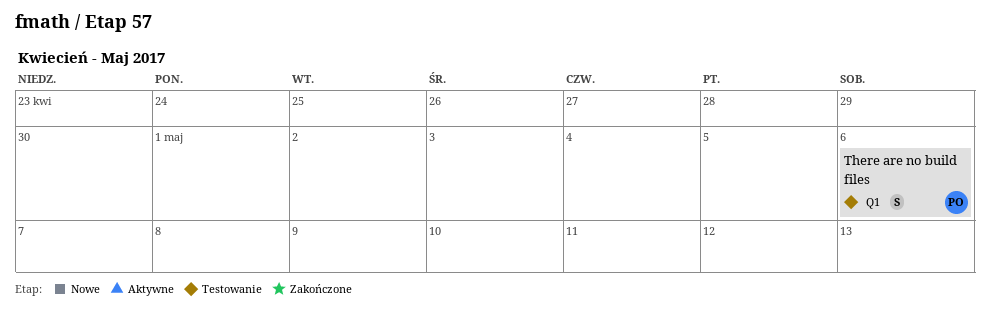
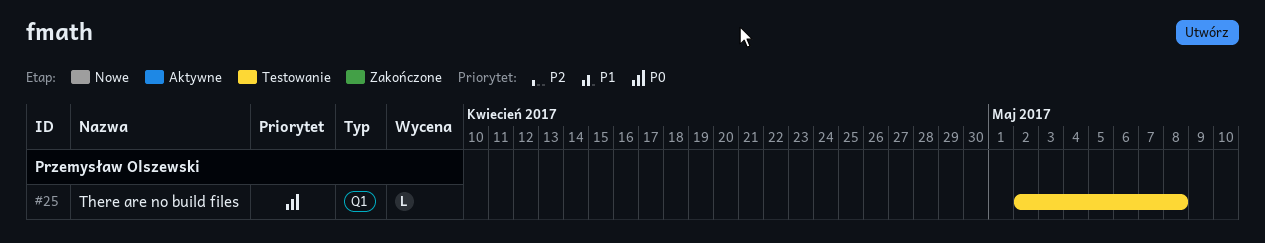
There are no build files, estimate: S -> L
There are no build files, due: May 6 -> May 8

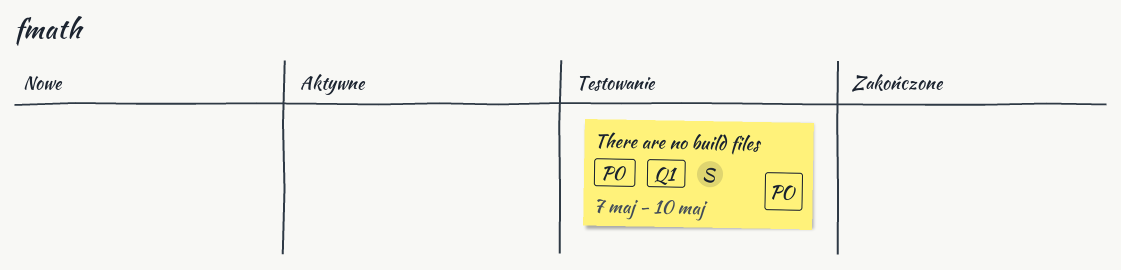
There are no build files, estimate: L -> S
There are no build files, start: May 2 -> May 7
There are no build files, due: May 8 -> May 10

